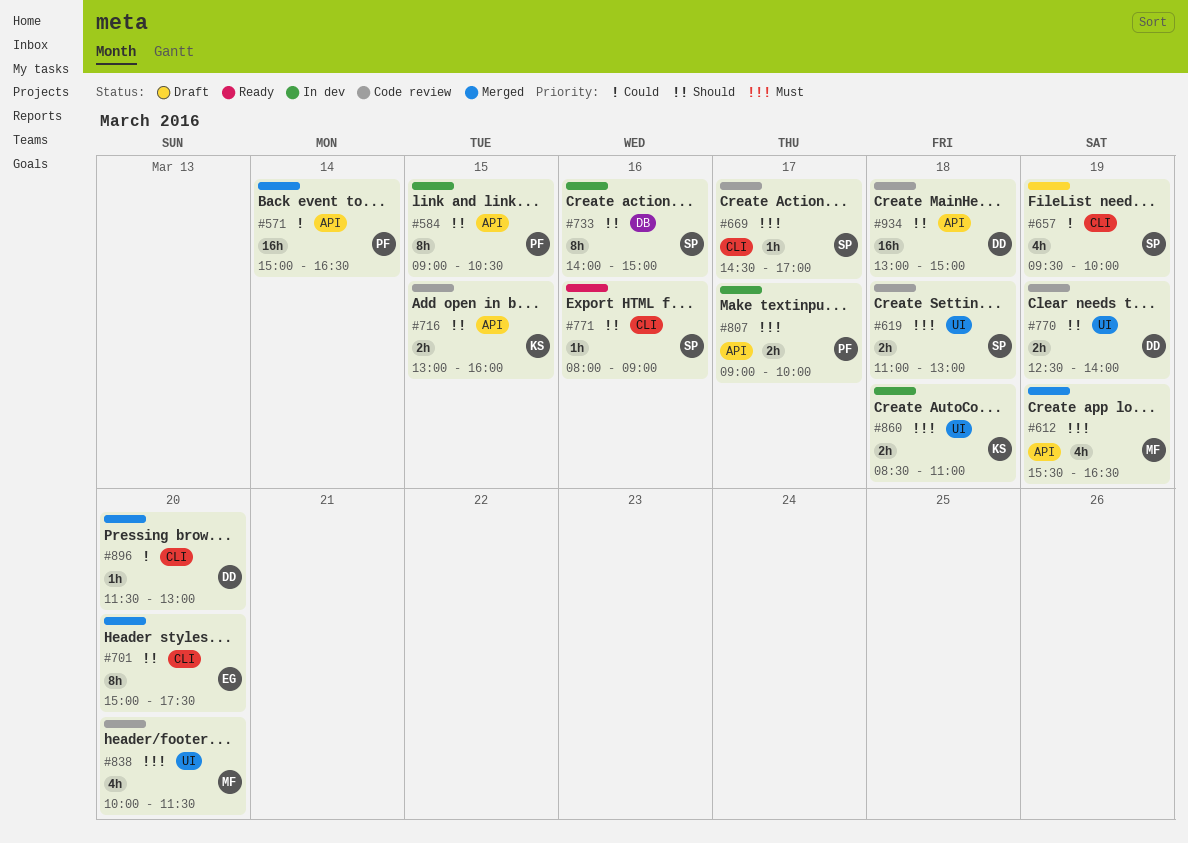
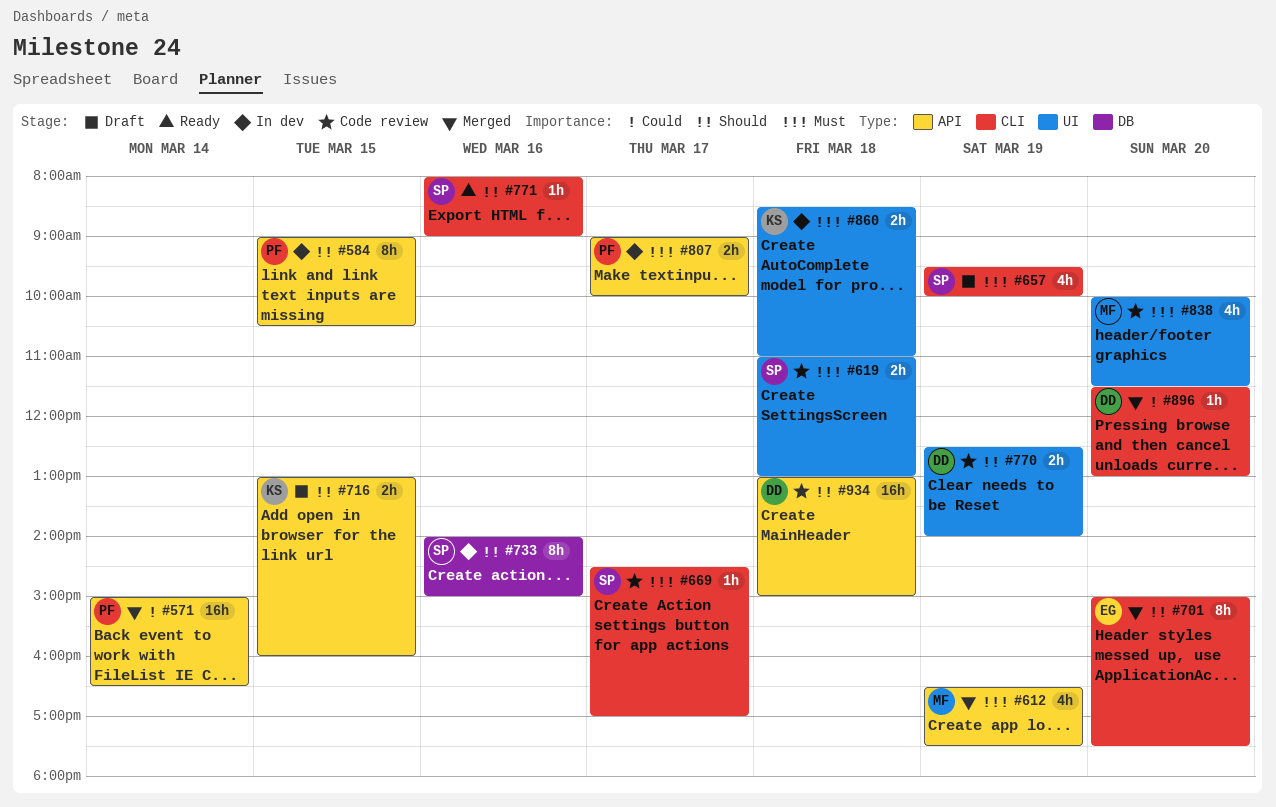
#612, begins: 15:30 -> 16:30
#612, ends: 16:30 -> 17:30
#657, priority: Could -> Must
#716, status: Code review -> Draft

